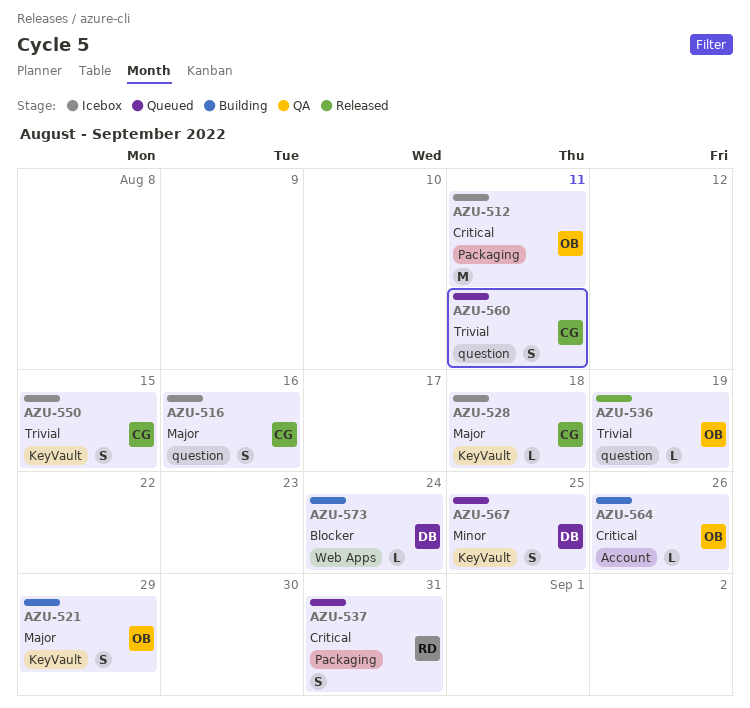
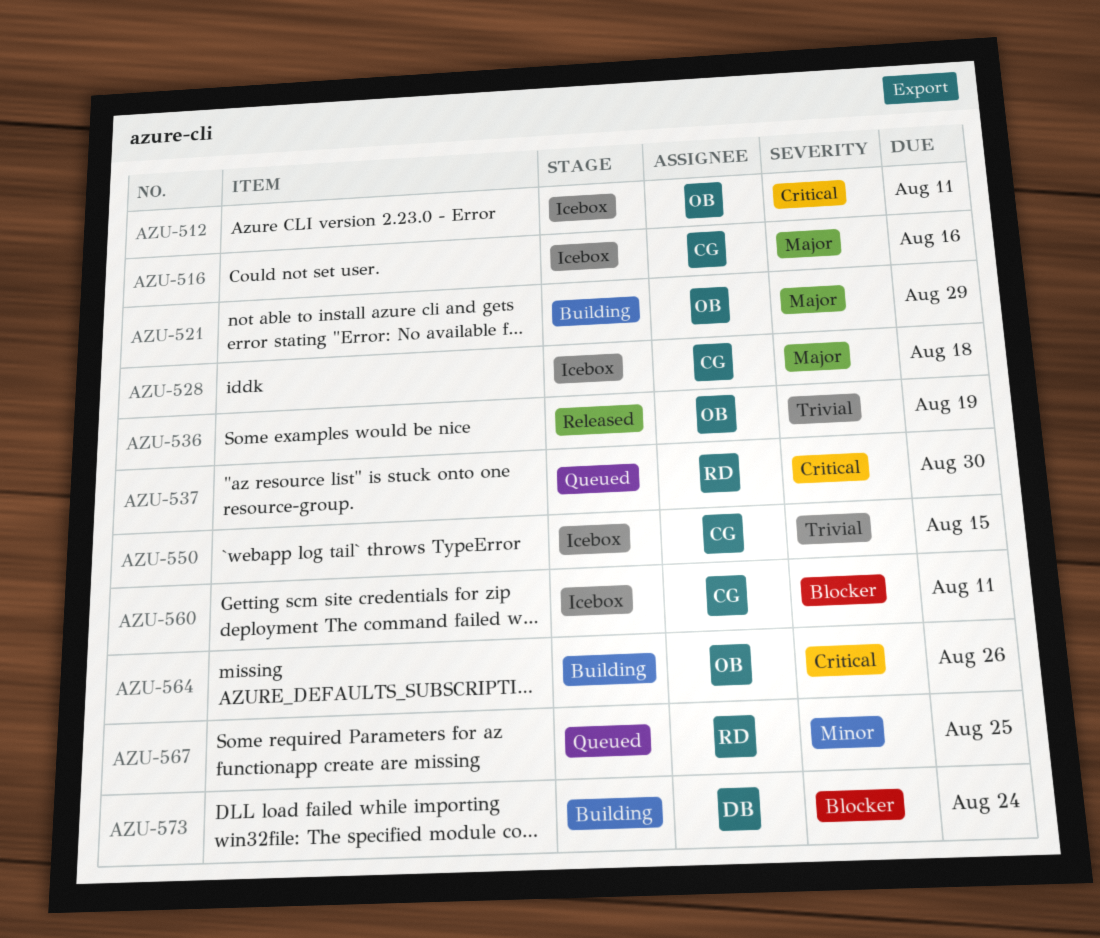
AZU-537, due: Aug 31 -> Aug 30
AZU-560, status: Queued -> Icebox
AZU-560, priority: Trivial -> Blocker
AZU-567, owner: DB -> RD

